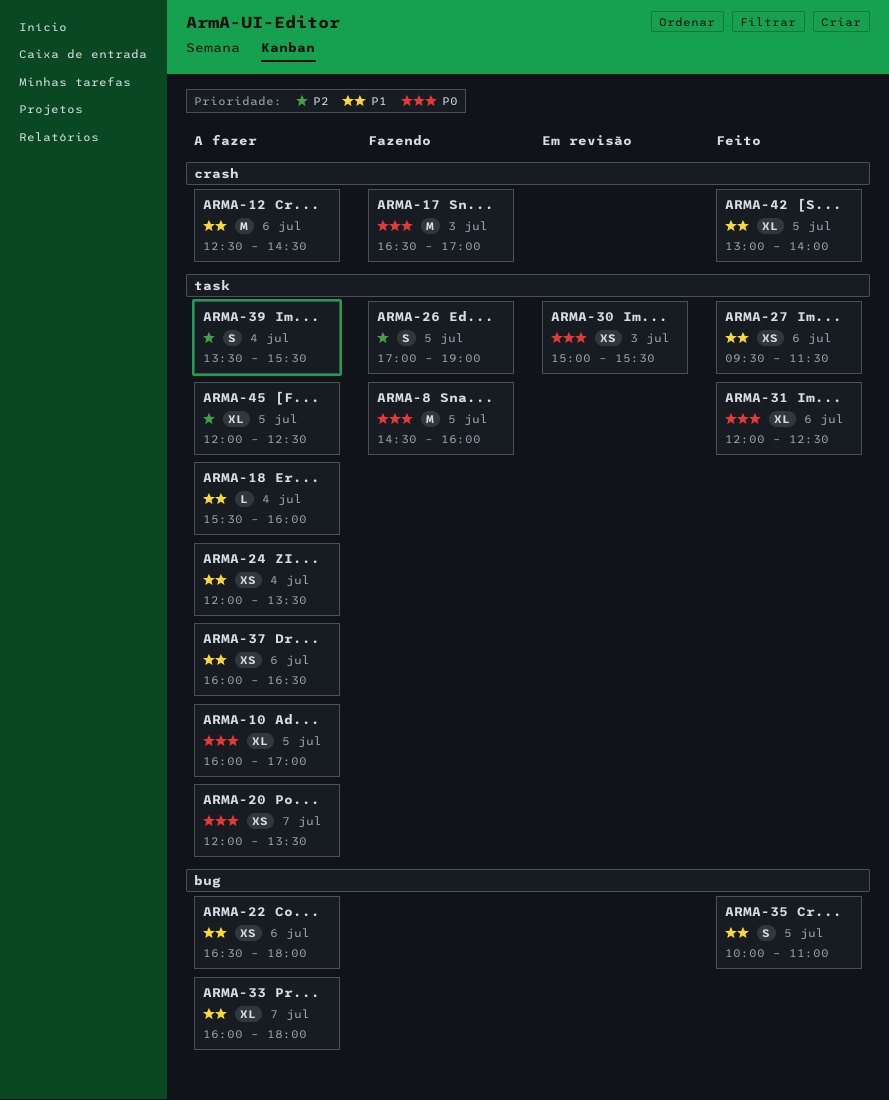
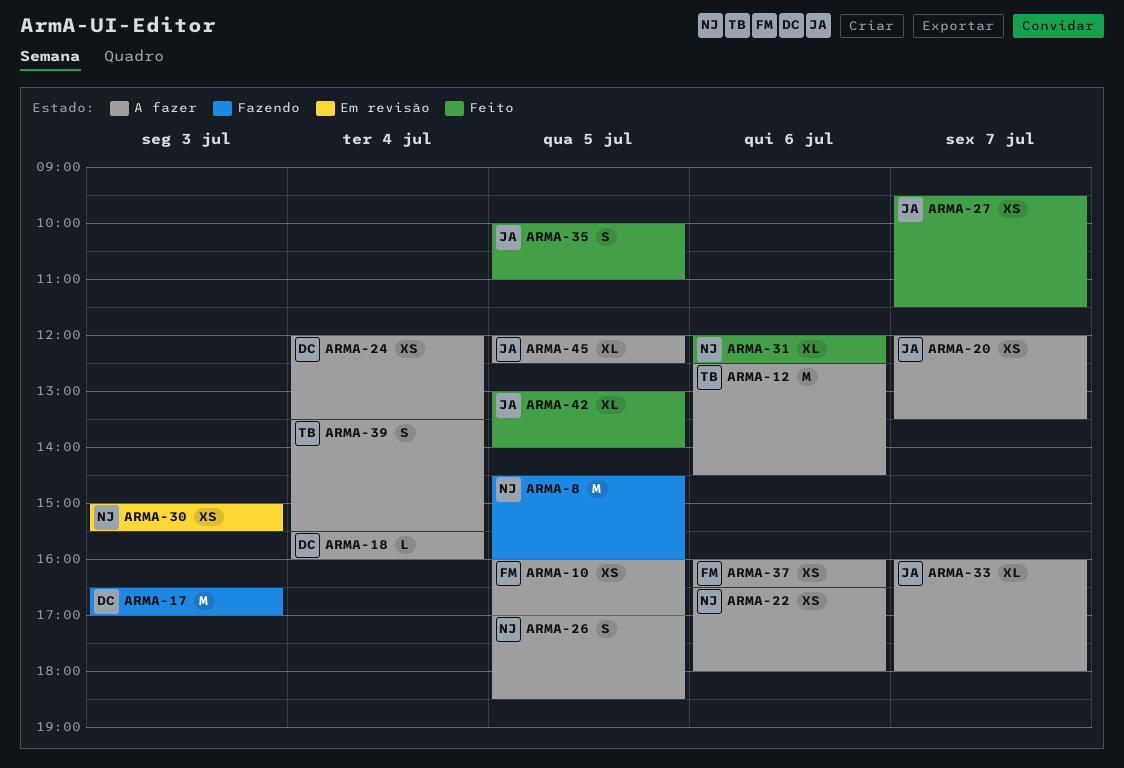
ARMA-10, estimate: XL -> XS
ARMA-26, status: Fazendo -> A fazer
ARMA-26, ends: 19:00 -> 18:30
ARMA-27, day: Jul 6 -> Jul 7

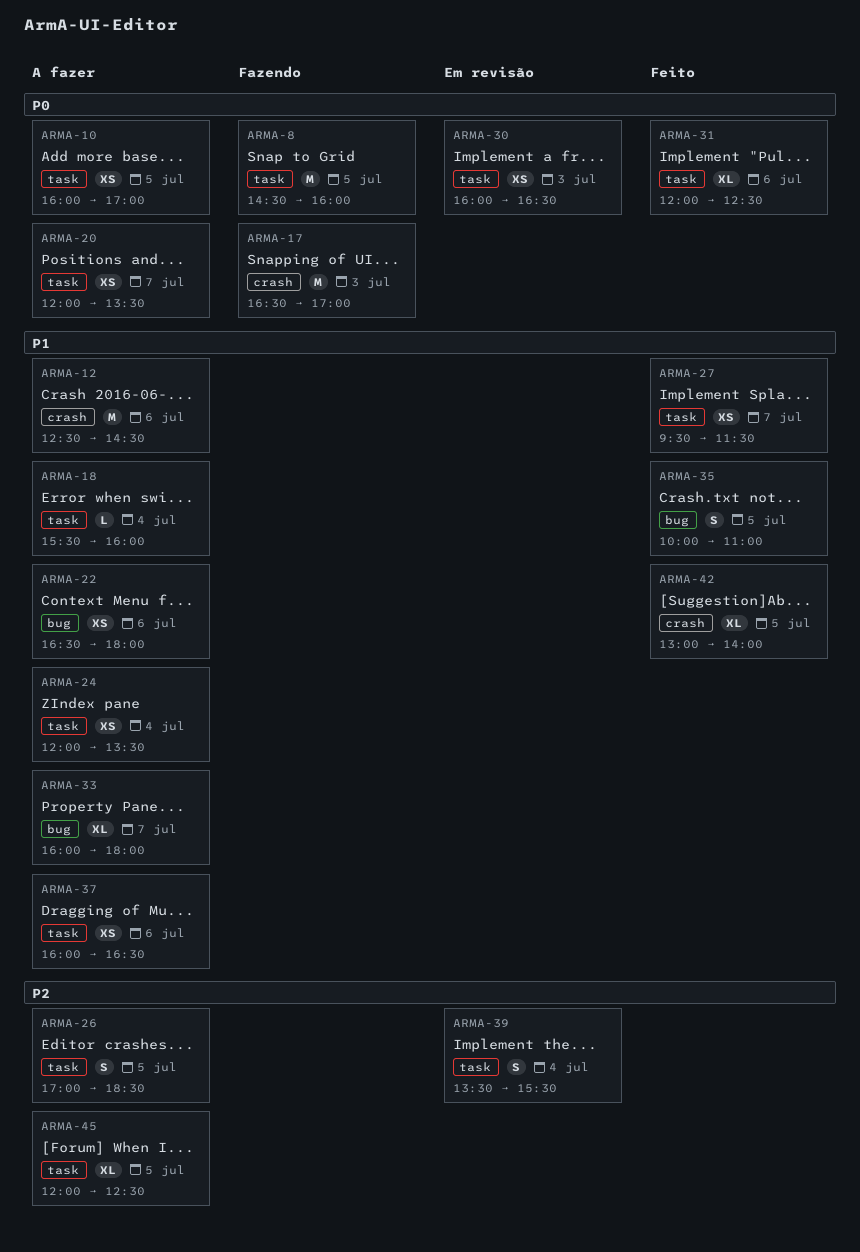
ARMA-30, begins: 15:00 -> 16:00
ARMA-30, ends: 15:30 -> 16:30
ARMA-39, status: A fazer -> Em revisão

